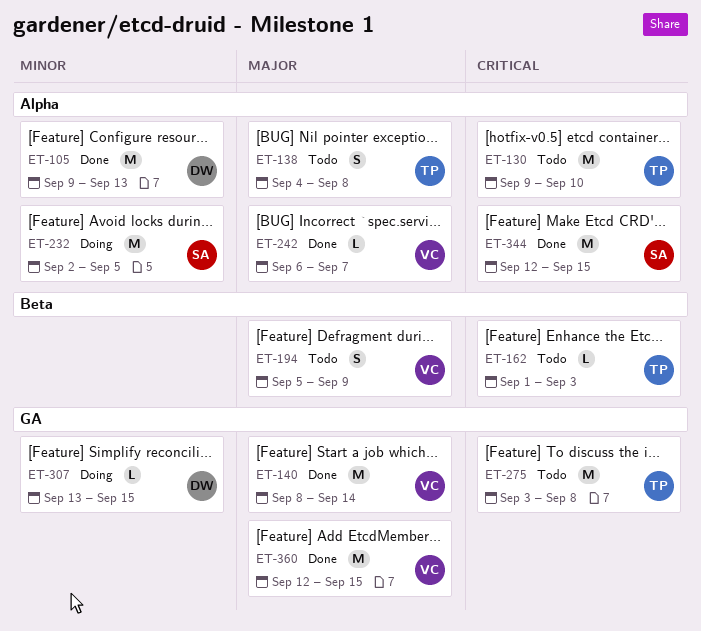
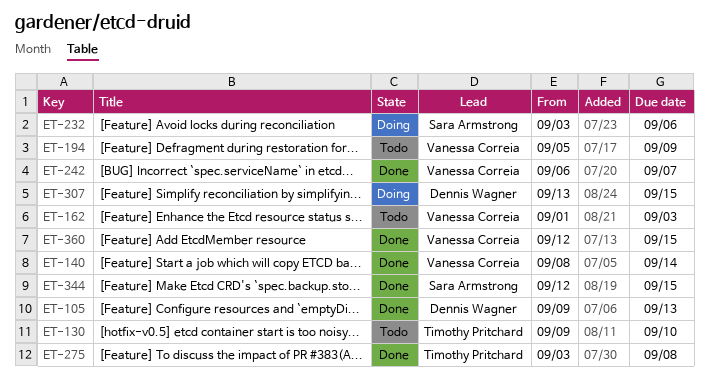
ET-138: present -> none
ET-162, owner: Timothy Pritchard -> Vanessa Correia
ET-232, start: Sep 2 -> Sep 3
ET-232, due: Sep 5 -> Sep 6
ET-275, status: Todo -> Done

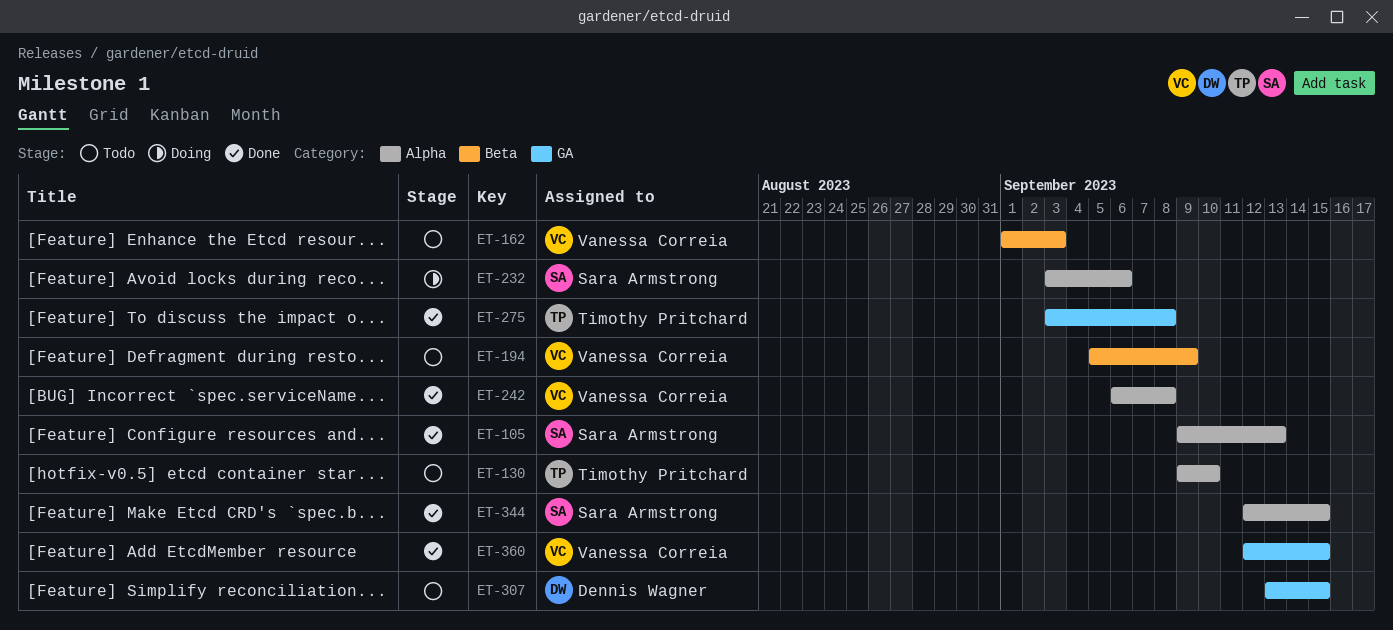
ET-105, owner: Dennis Wagner -> Sara Armstrong
ET-140: present -> none
ET-242, due: Sep 7 -> Sep 8
ET-307, status: Doing -> Todo

